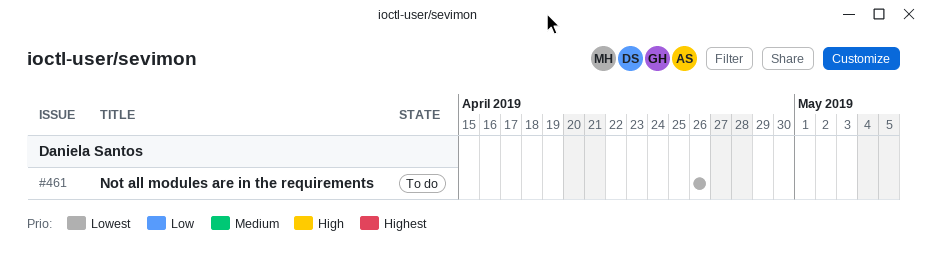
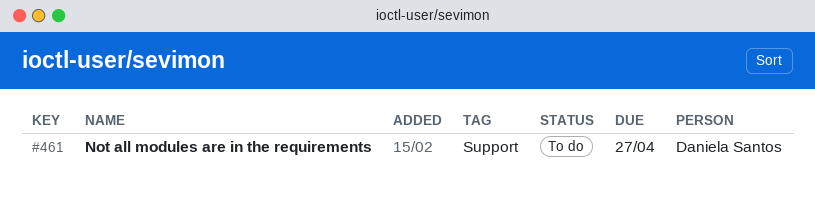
#461, due: Apr 26 -> Apr 27

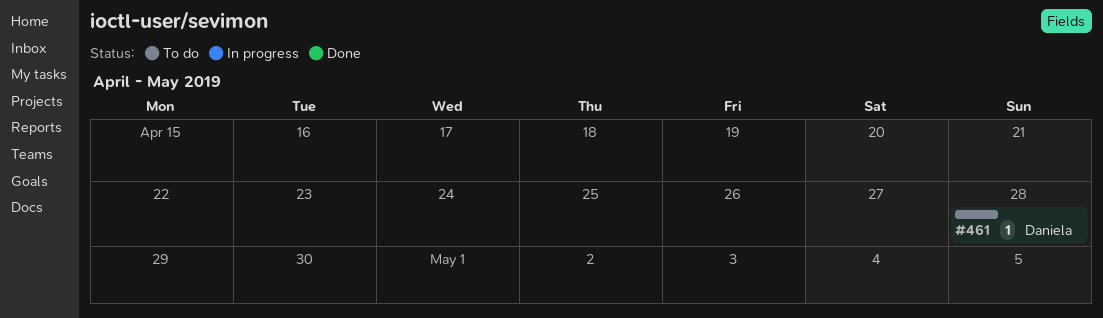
#461, due: Apr 27 -> Apr 28

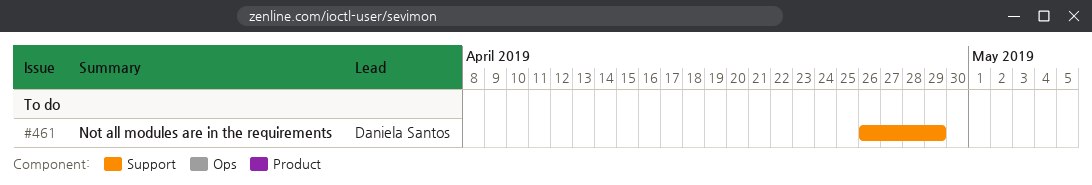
#461, due: Apr 28 -> Apr 29

